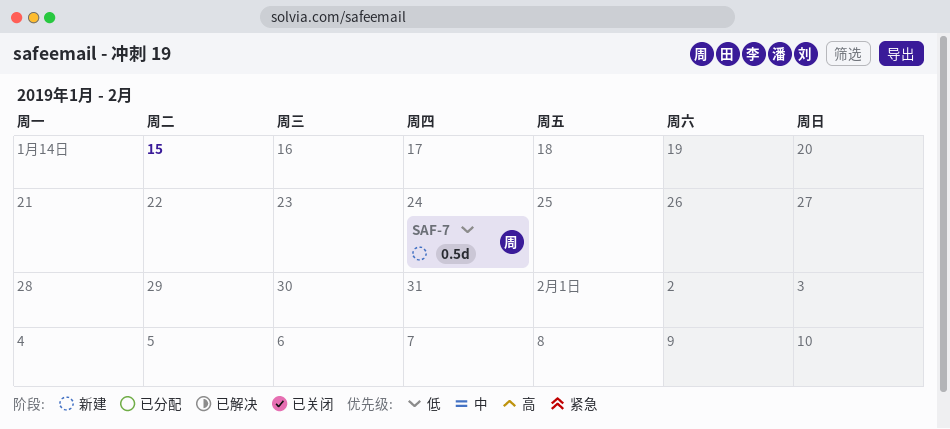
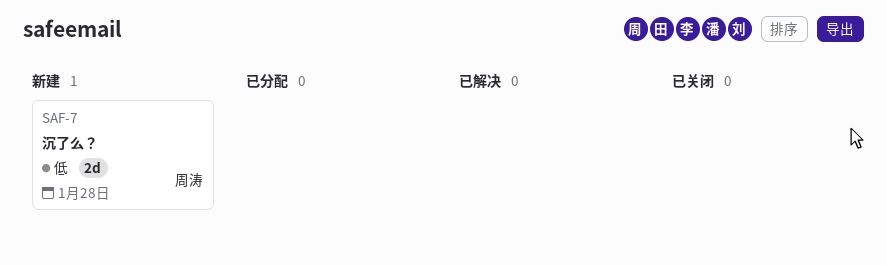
SAF-7, estimate: 0.5d -> 2d
SAF-7, due: Jan 24 -> Jan 28

